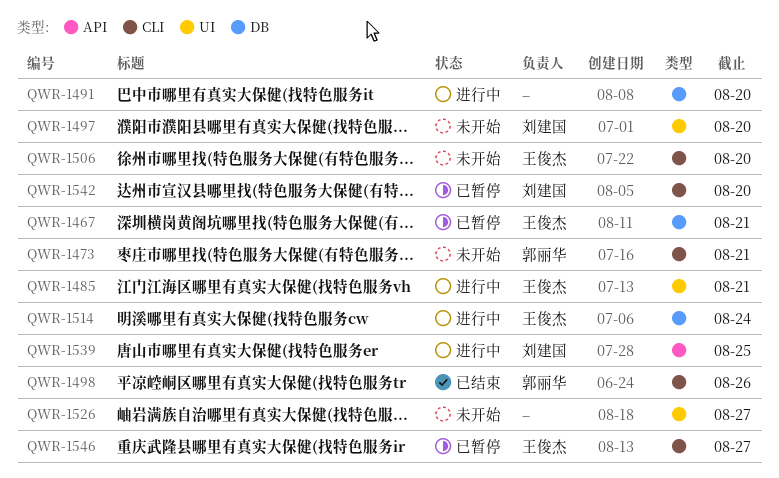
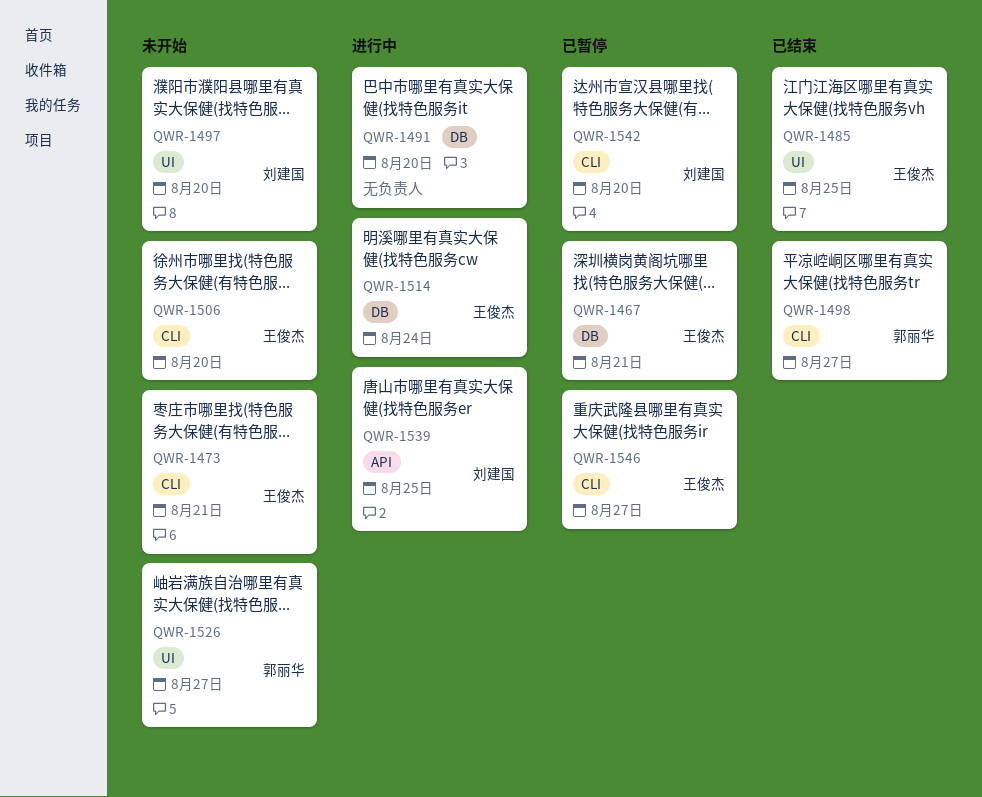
QWR-1473, owner: 郭丽华 -> 王俊杰
QWR-1485, status: 进行中 -> 已结束
QWR-1485, due: Aug 21 -> Aug 25
QWR-1498, due: Aug 26 -> Aug 27
QWR-1526, owner: none -> 郭丽华

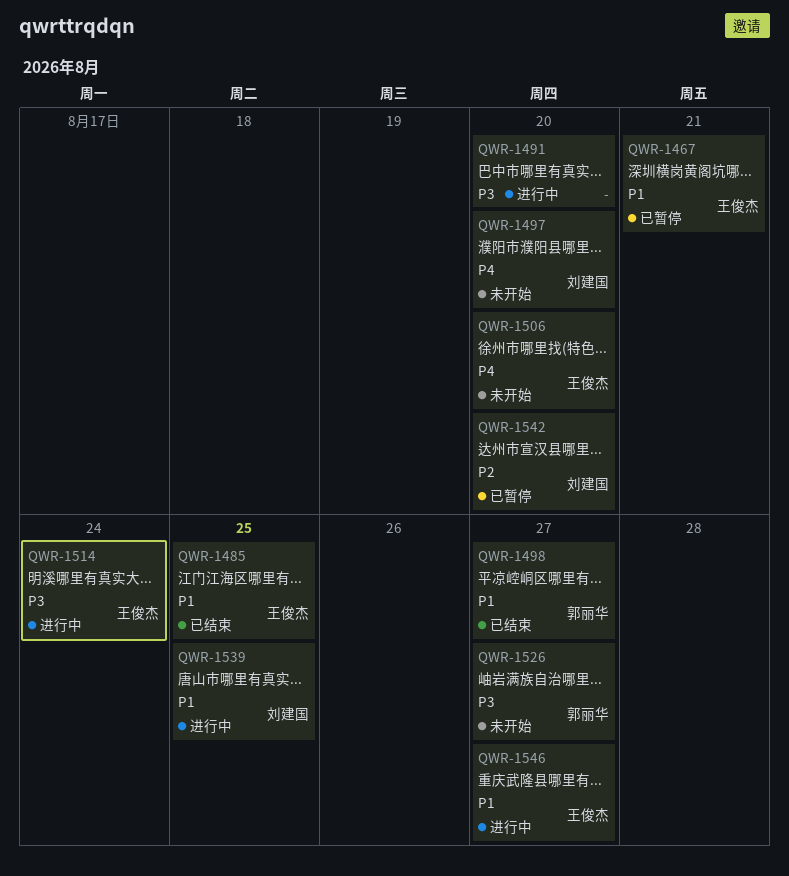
QWR-1473: present -> none
QWR-1546, status: 已暂停 -> 进行中

